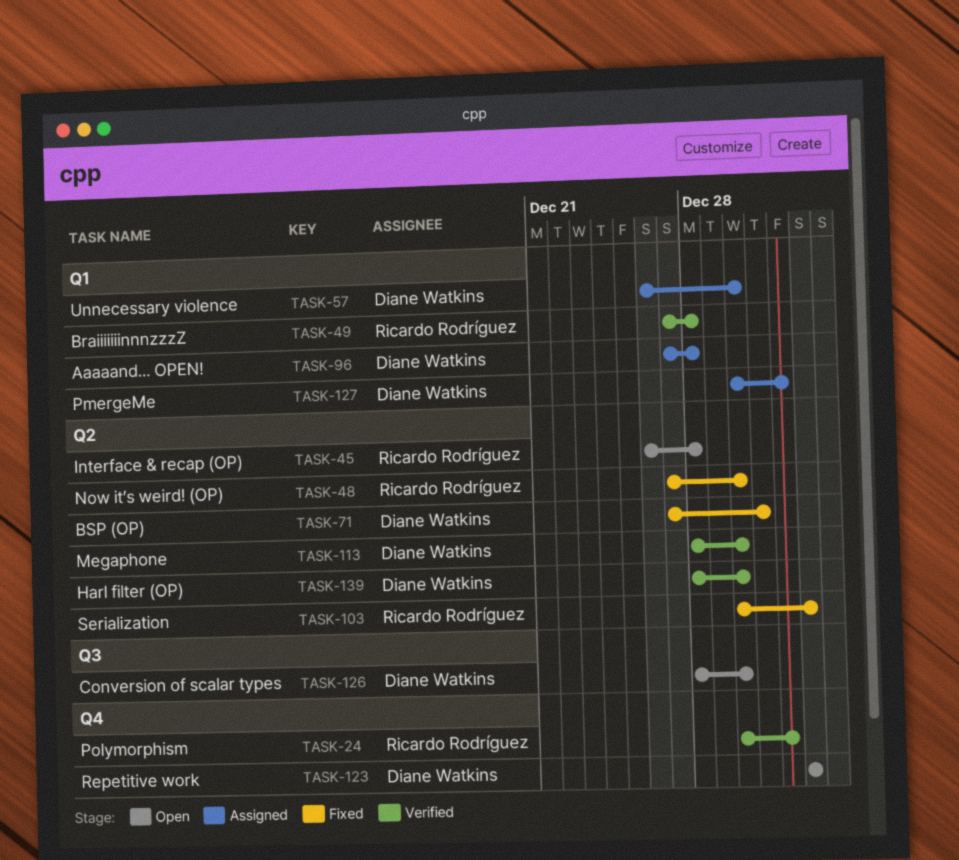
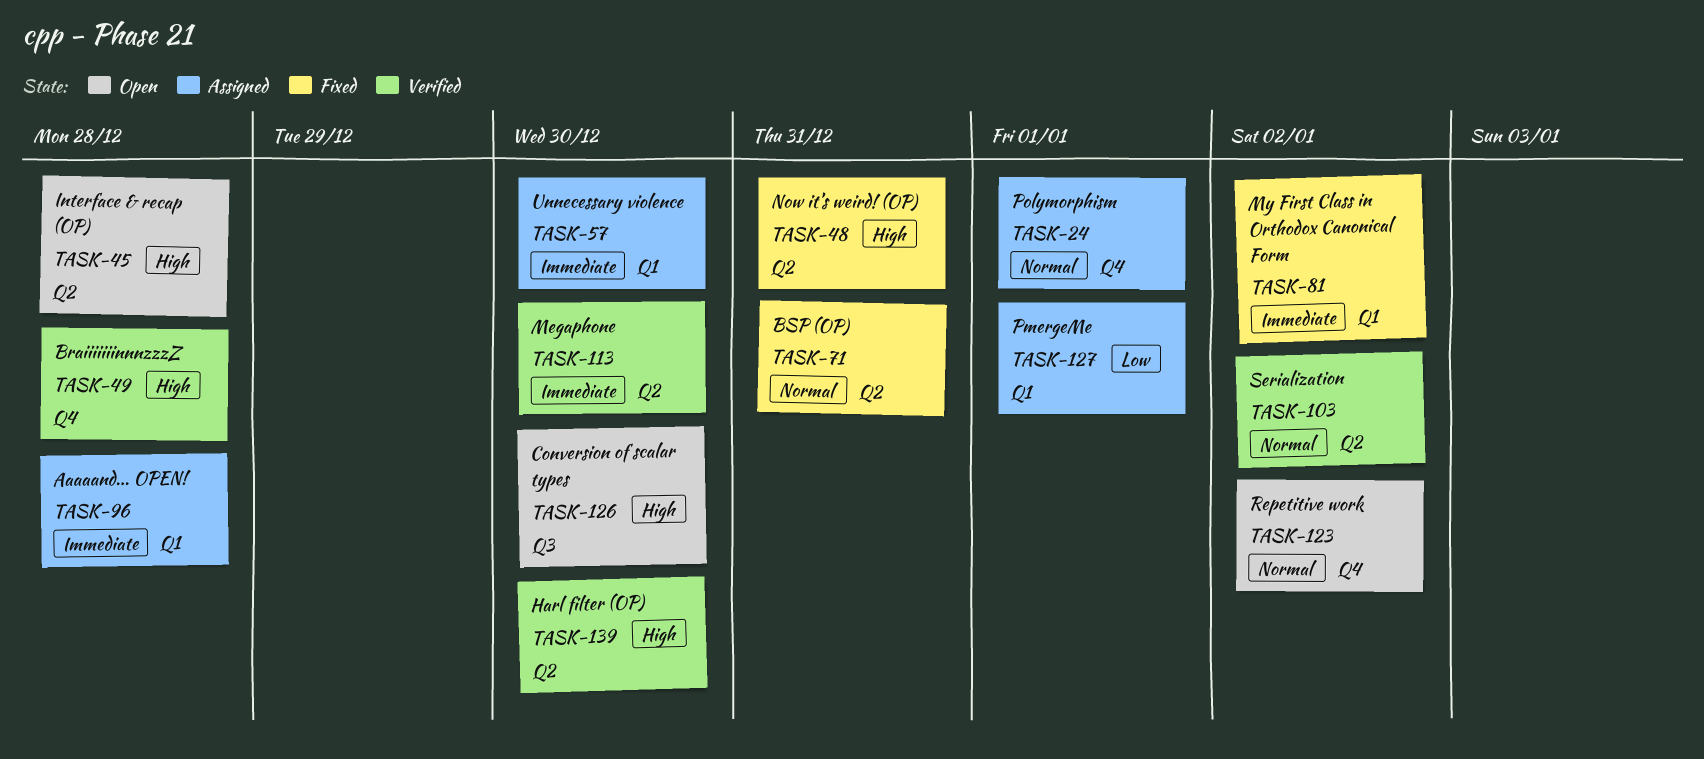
TASK-24, status: Verified -> Assigned
TASK-48, due: Dec 30 -> Dec 31
TASK-49, label: Q1 -> Q4
TASK-81: none -> present
TASK-103, status: Fixed -> Verified

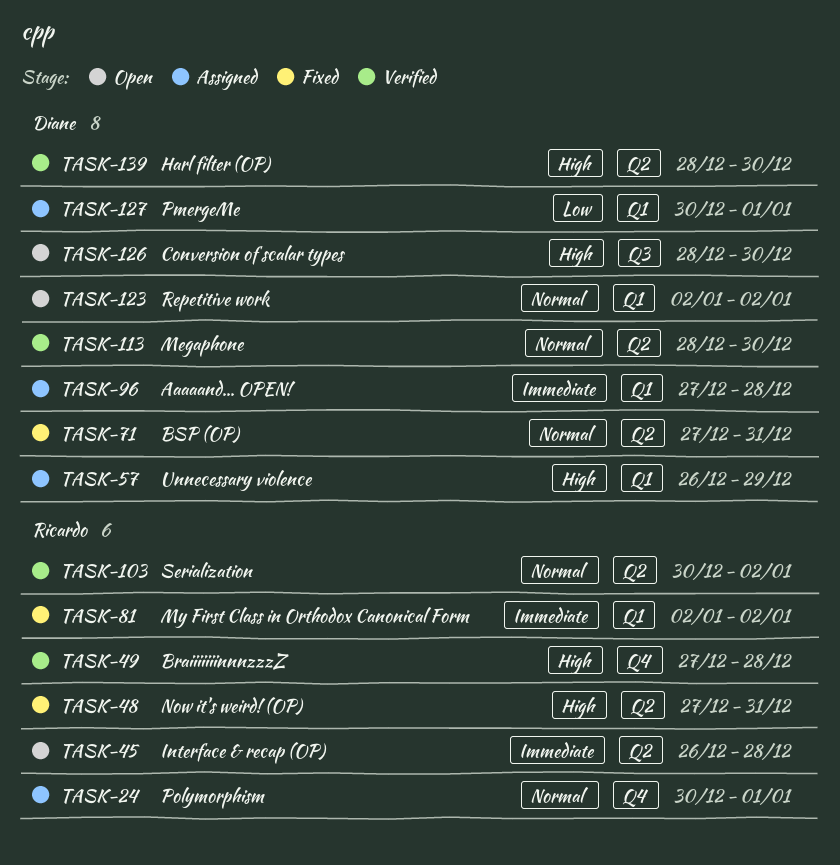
TASK-45, priority: High -> Immediate
TASK-57, priority: Immediate -> High
TASK-57, due: Dec 30 -> Dec 29
TASK-113, priority: Immediate -> Normal
TASK-123, label: Q4 -> Q1

